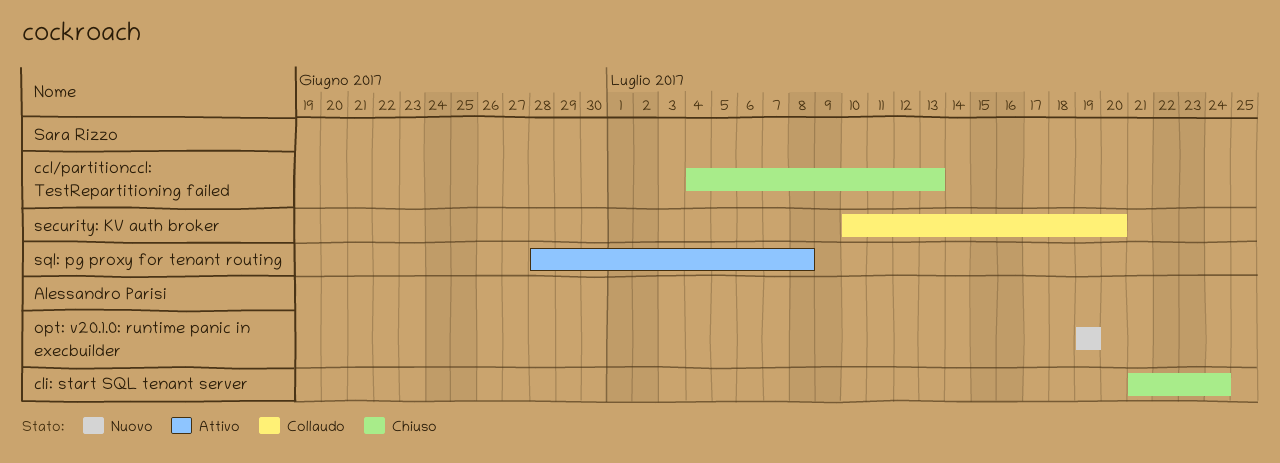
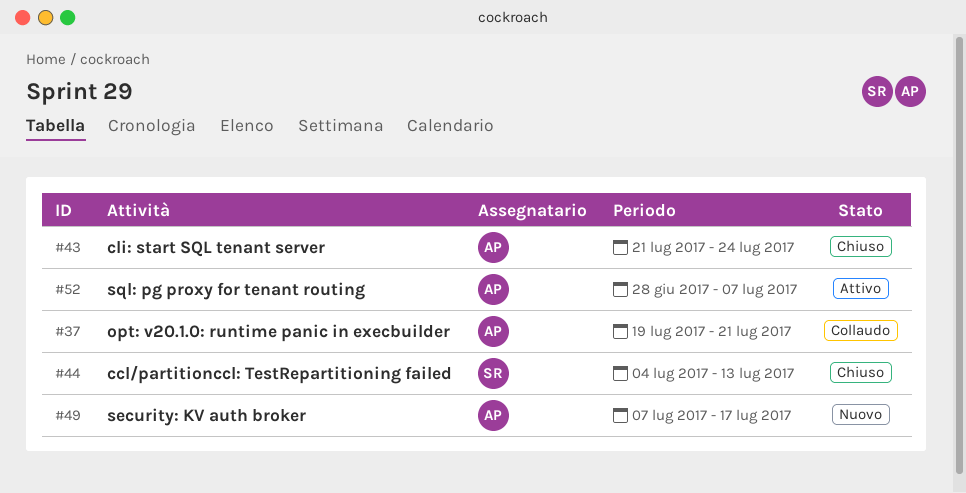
opt: v20.1.0: runtime panic in execbuilder, status: Nuovo -> Collaudo
opt: v20.1.0: runtime panic in execbuilder, due: Jul 19 -> Jul 21
security: KV auth broker, status: Collaudo -> Nuovo
security: KV auth broker, owner: Sara Rizzo -> Alessandro Parisi
security: KV auth broker, start: Jul 10 -> Jul 7
security: KV auth broker, due: Jul 20 -> Jul 17
sql: pg proxy for tenant routing, owner: Sara Rizzo -> Alessandro Parisi
sql: pg proxy for tenant routing, due: Jul 8 -> Jul 7

